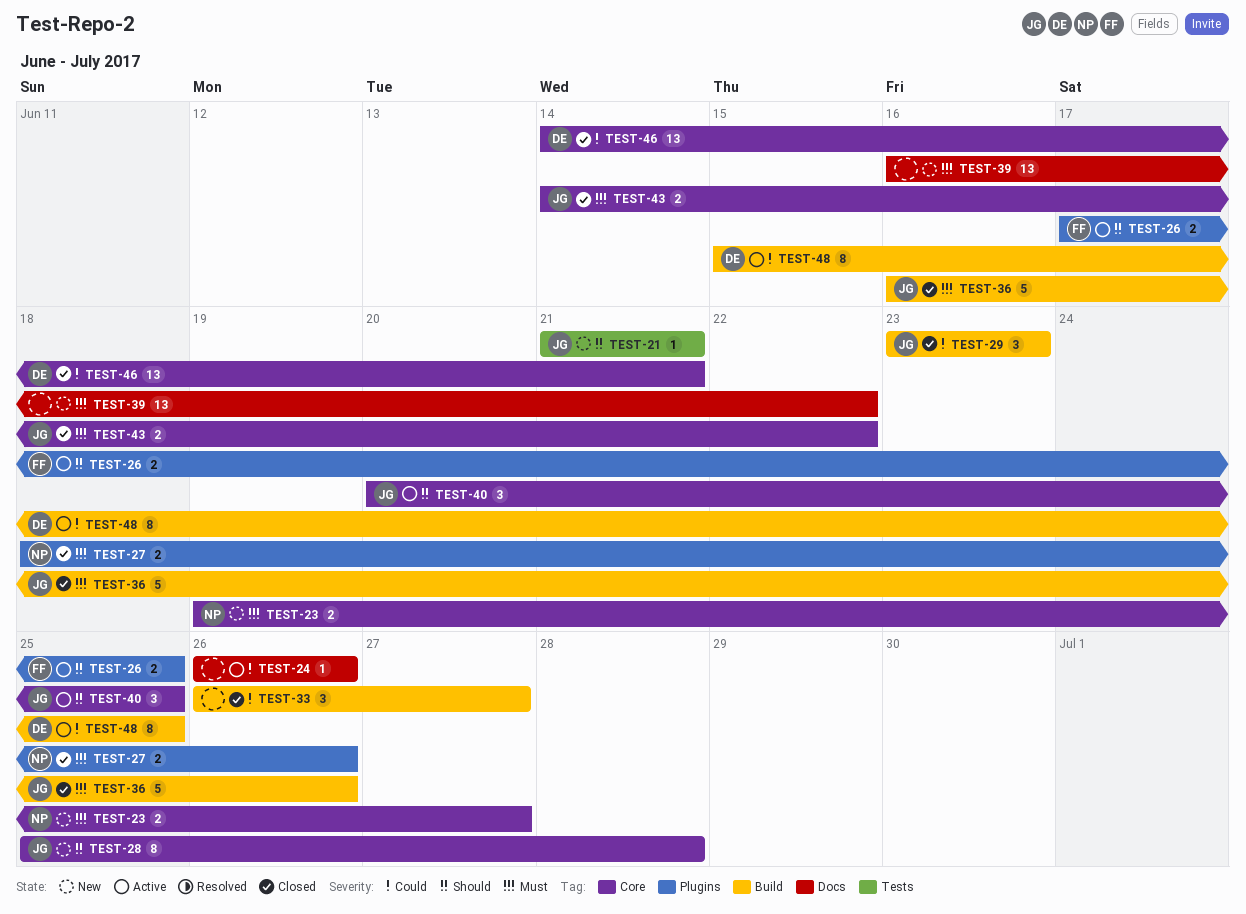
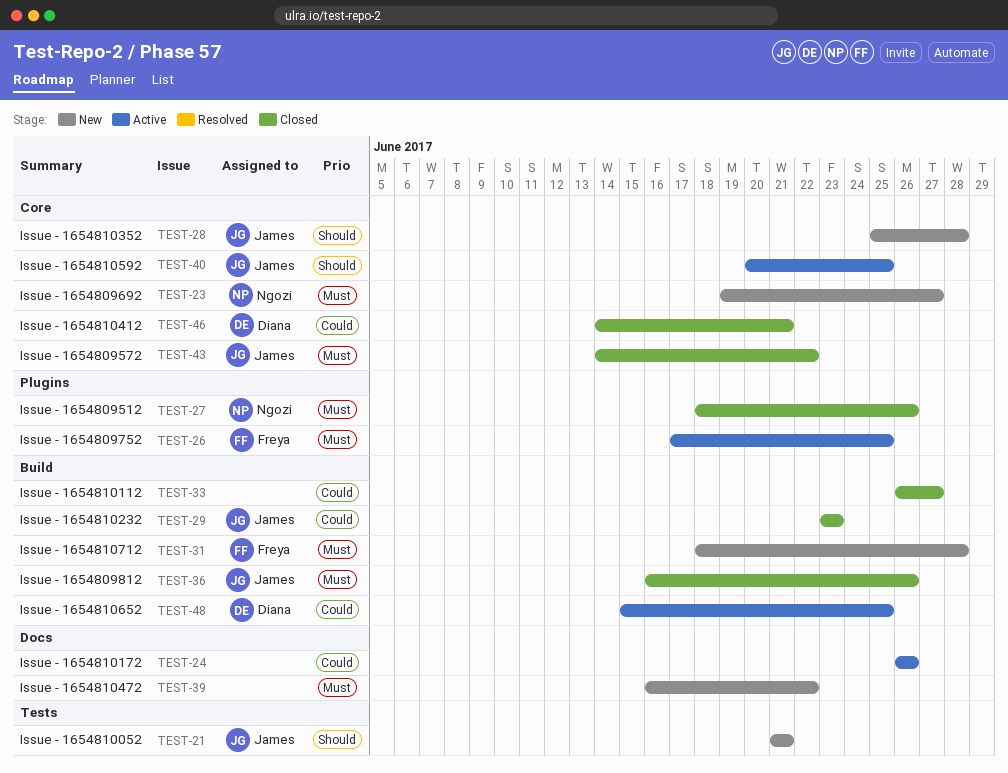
TEST-26, priority: Should -> Must
TEST-31: none -> present

